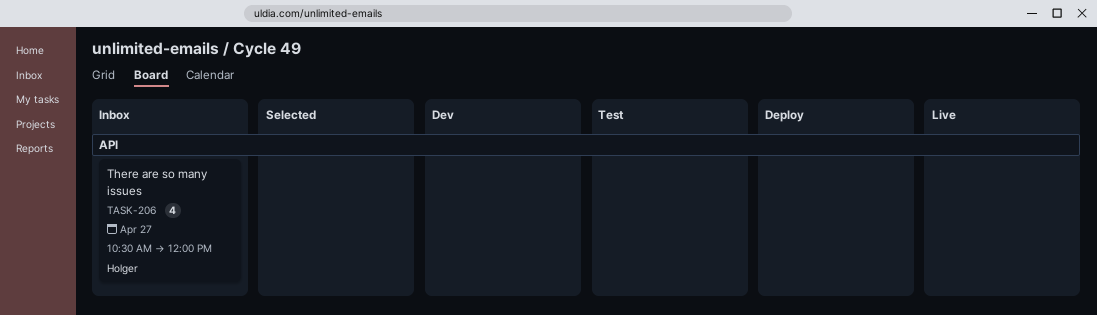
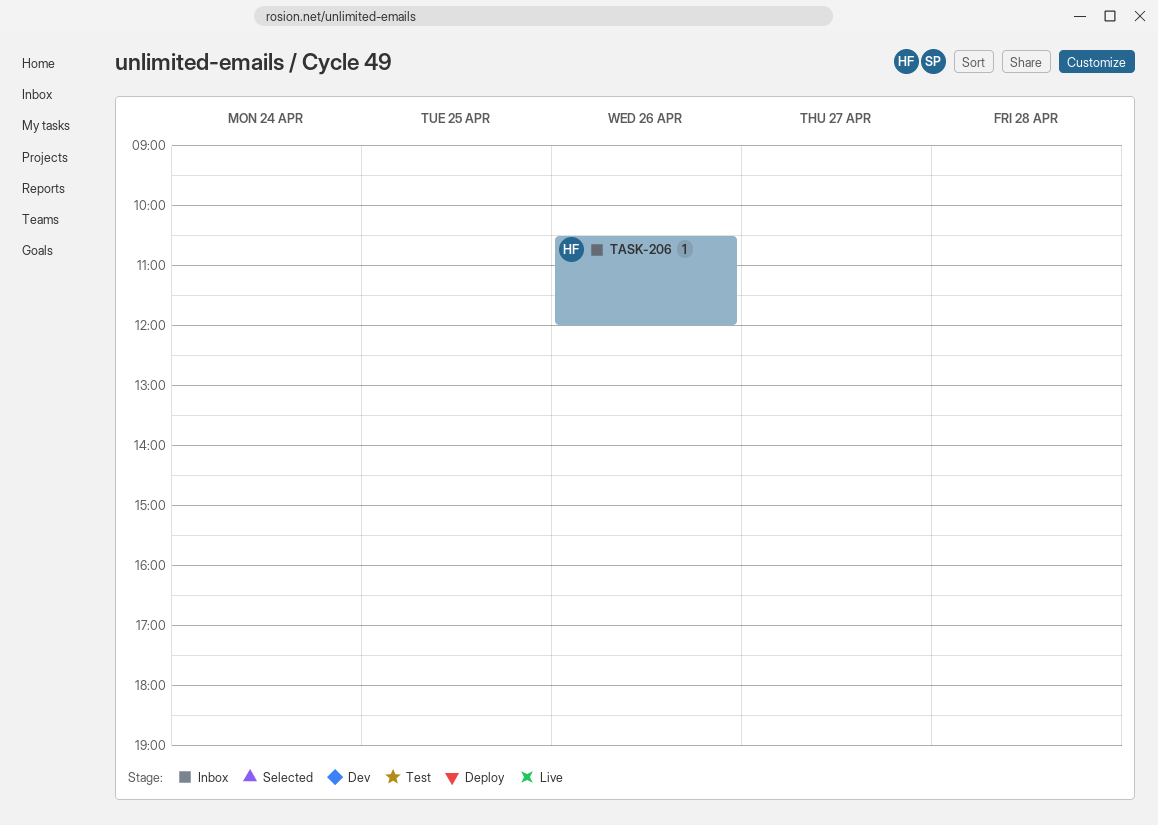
TASK-206, estimate: 4 -> 1
TASK-206, day: Apr 27 -> Apr 26

